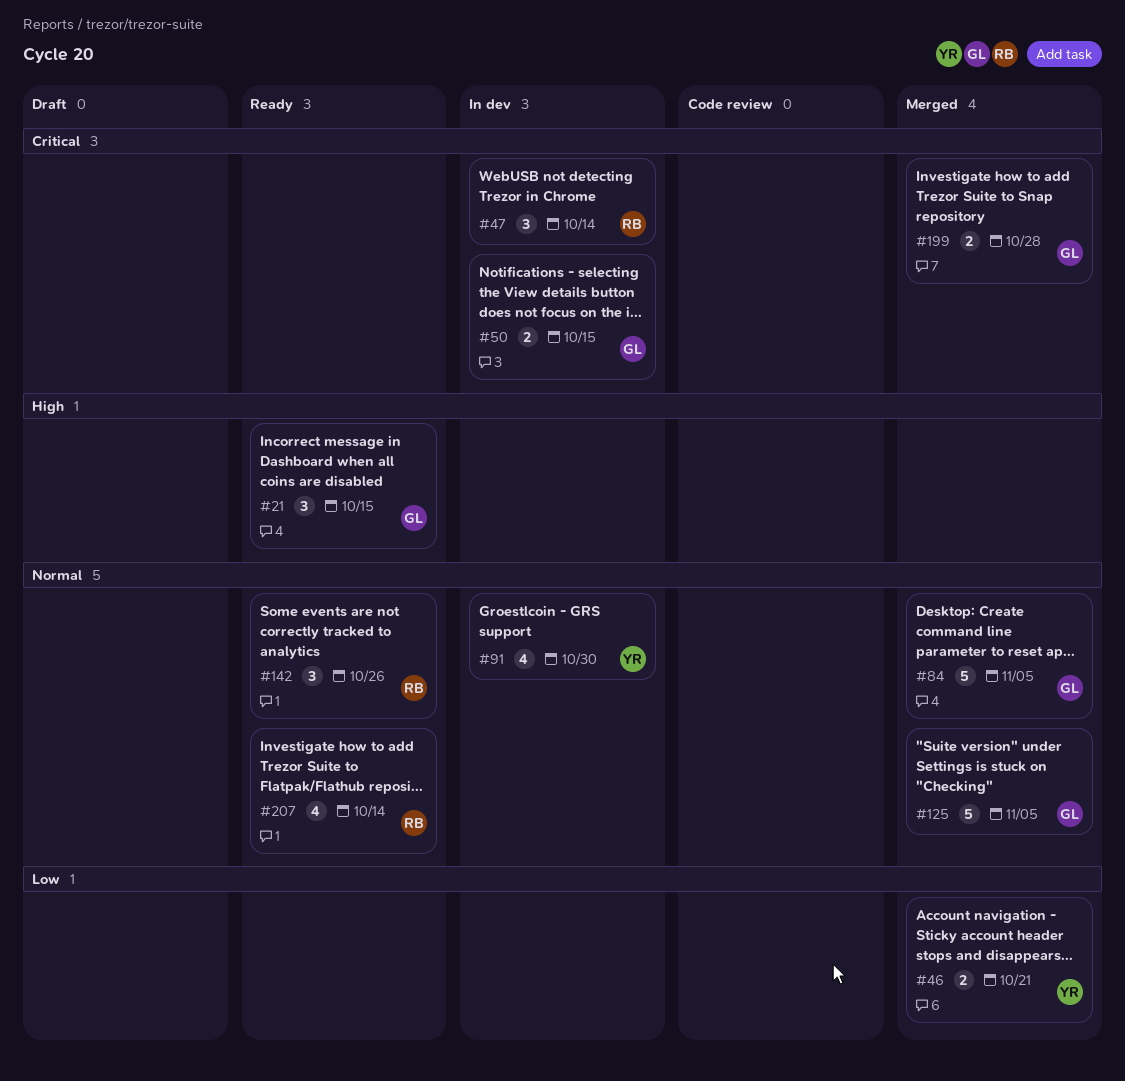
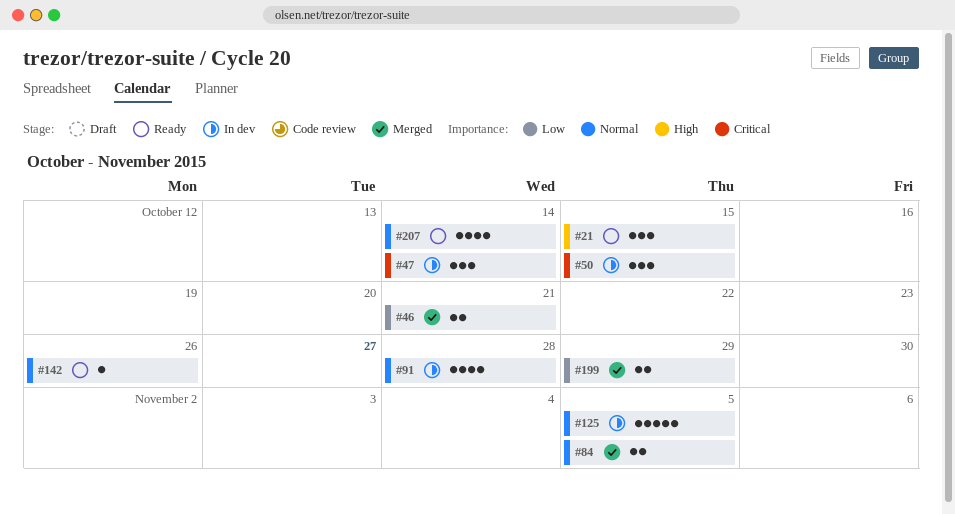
#50, estimate: 2 -> 3
#84, estimate: 5 -> 2
#91, due: Oct 30 -> Oct 28
#125, status: Merged -> In dev
#142, estimate: 3 -> 1
#199, priority: Critical -> Low
#199, due: Oct 28 -> Oct 29

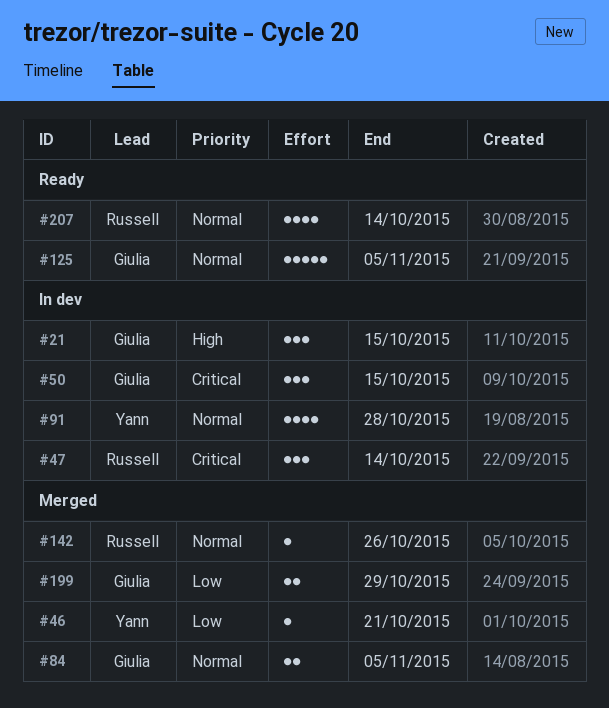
#21, status: Ready -> In dev
#46, estimate: 2 -> 1
#125, status: In dev -> Ready
#142, status: Ready -> Merged

